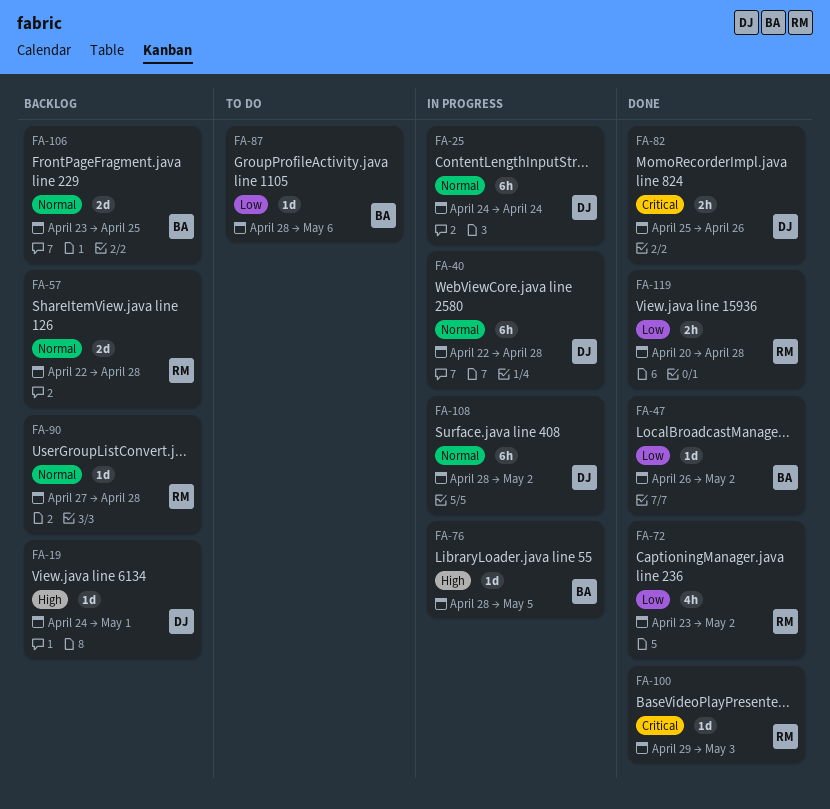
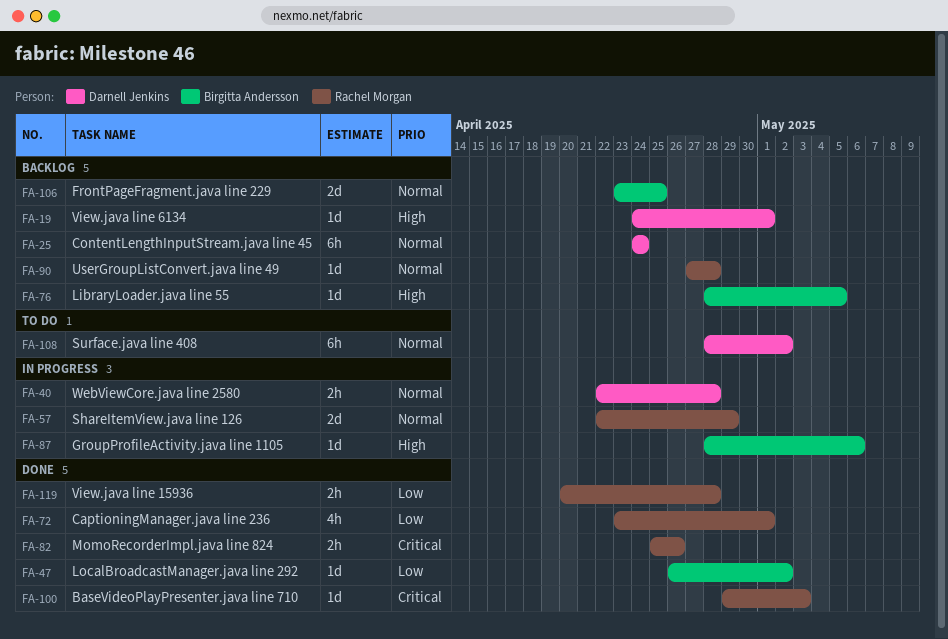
FA-25, status: In progress -> Backlog
FA-40, estimate: 6h -> 2h
FA-57, status: Backlog -> In progress
FA-57, due: Apr 28 -> Apr 29
FA-72, due: May 2 -> May 1
FA-76, status: In progress -> Backlog
FA-82, owner: Darnell Jenkins -> Rachel Morgan
FA-87, status: To do -> In progress
FA-87, priority: Low -> High
FA-108, status: In progress -> To do

